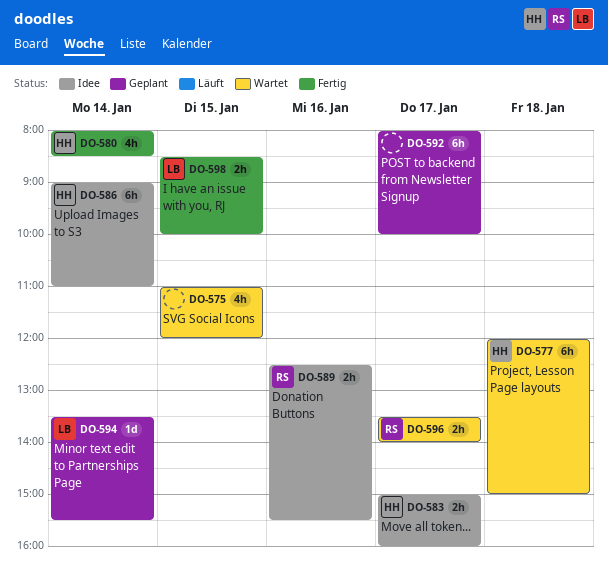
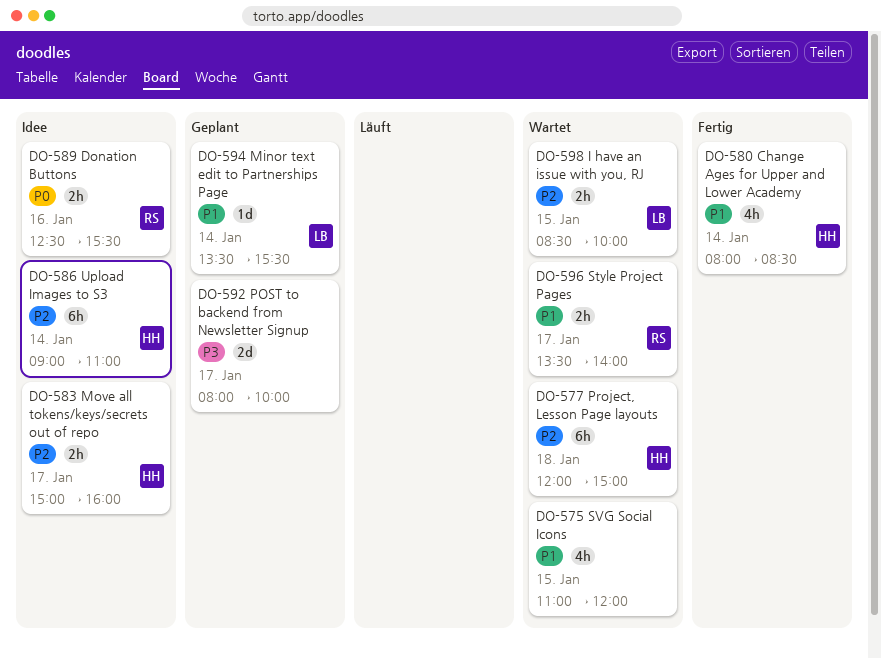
DO-592, estimate: 6h -> 2d
DO-598, status: Fertig -> Wartet

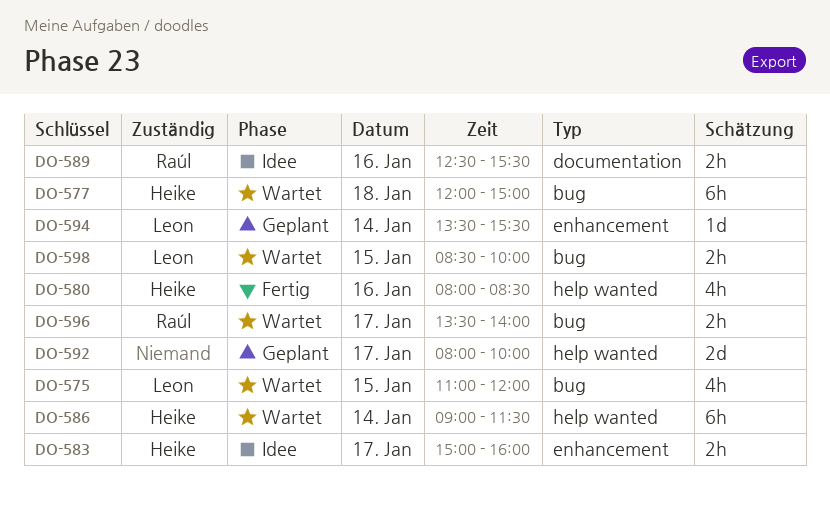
DO-575, owner: none -> Leon
DO-580, day: Jan 14 -> Jan 16
DO-586, status: Idee -> Wartet
DO-586, ends: 11:00 -> 11:30

